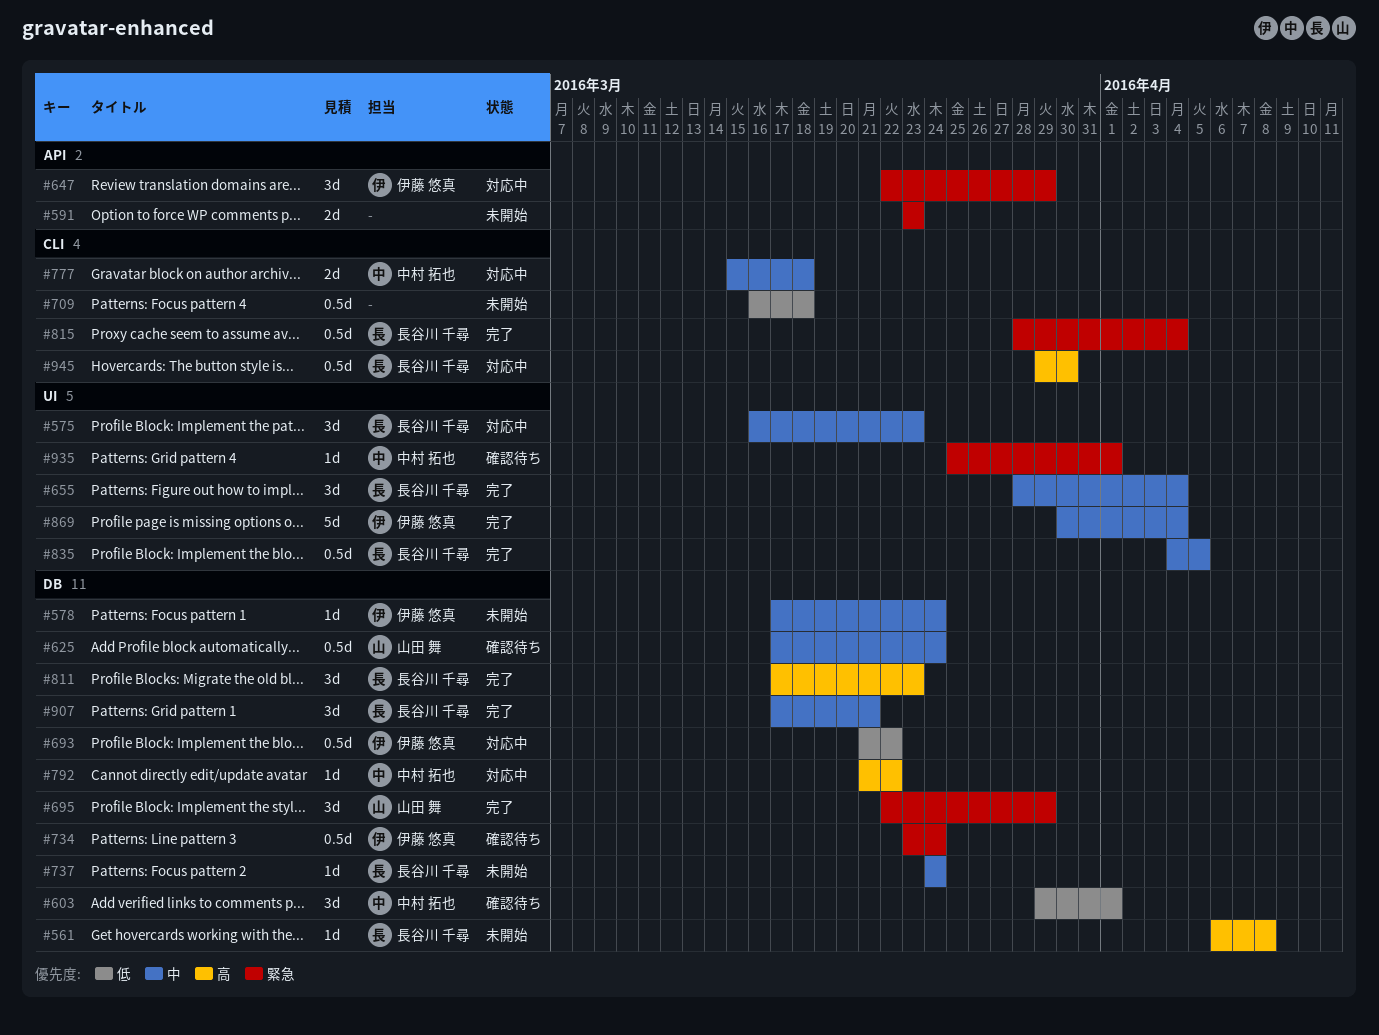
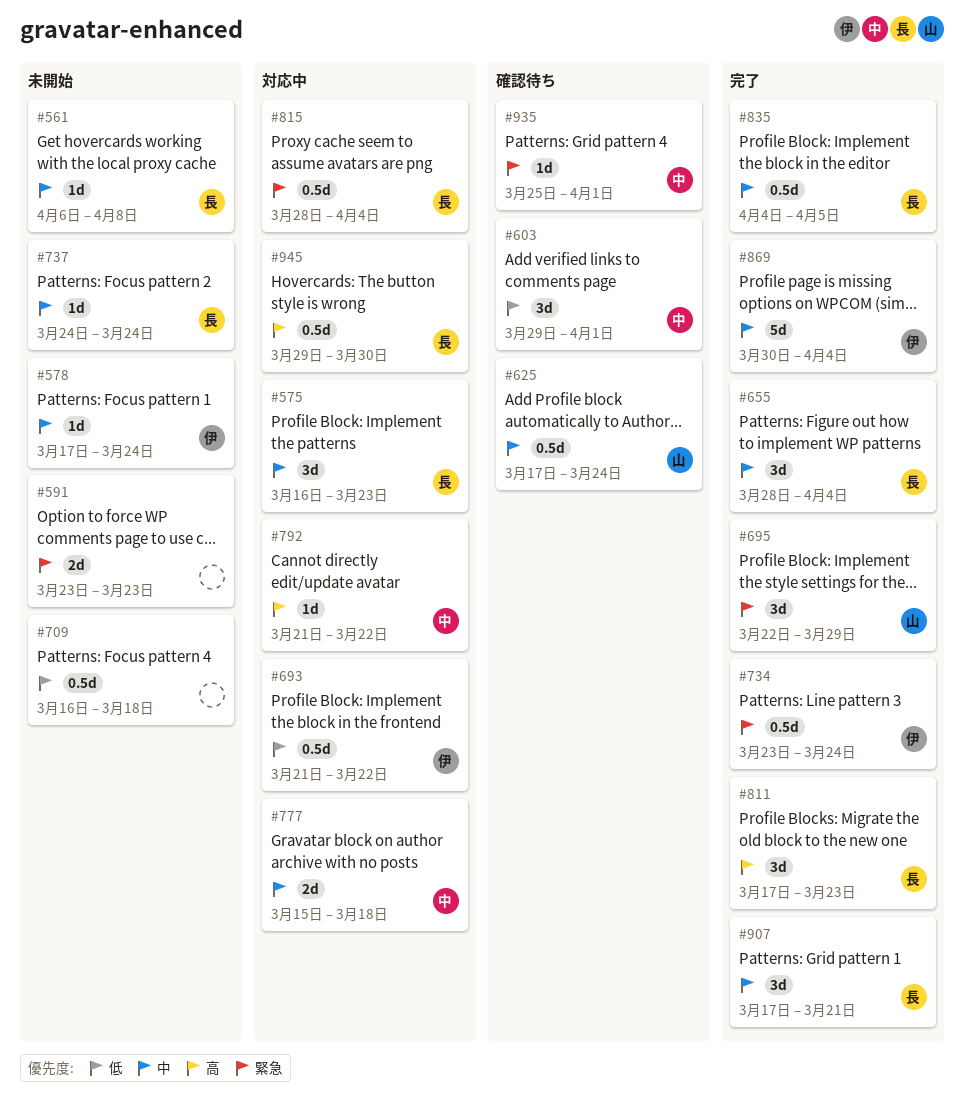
#561, priority: 高 -> 中
#647: present -> none
#734, status: 確認待ち -> 完了
#815, status: 完了 -> 対応中

